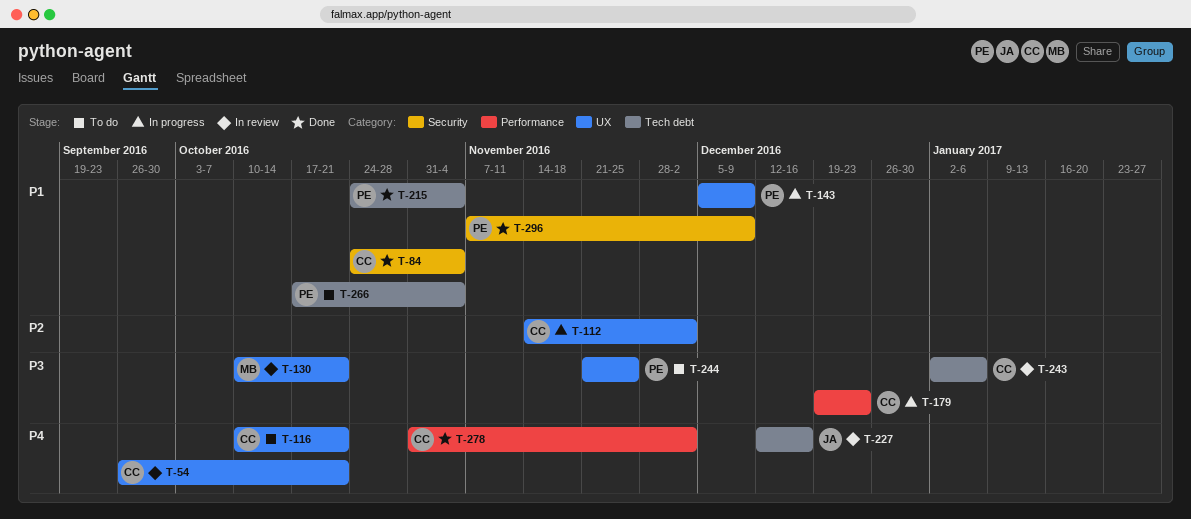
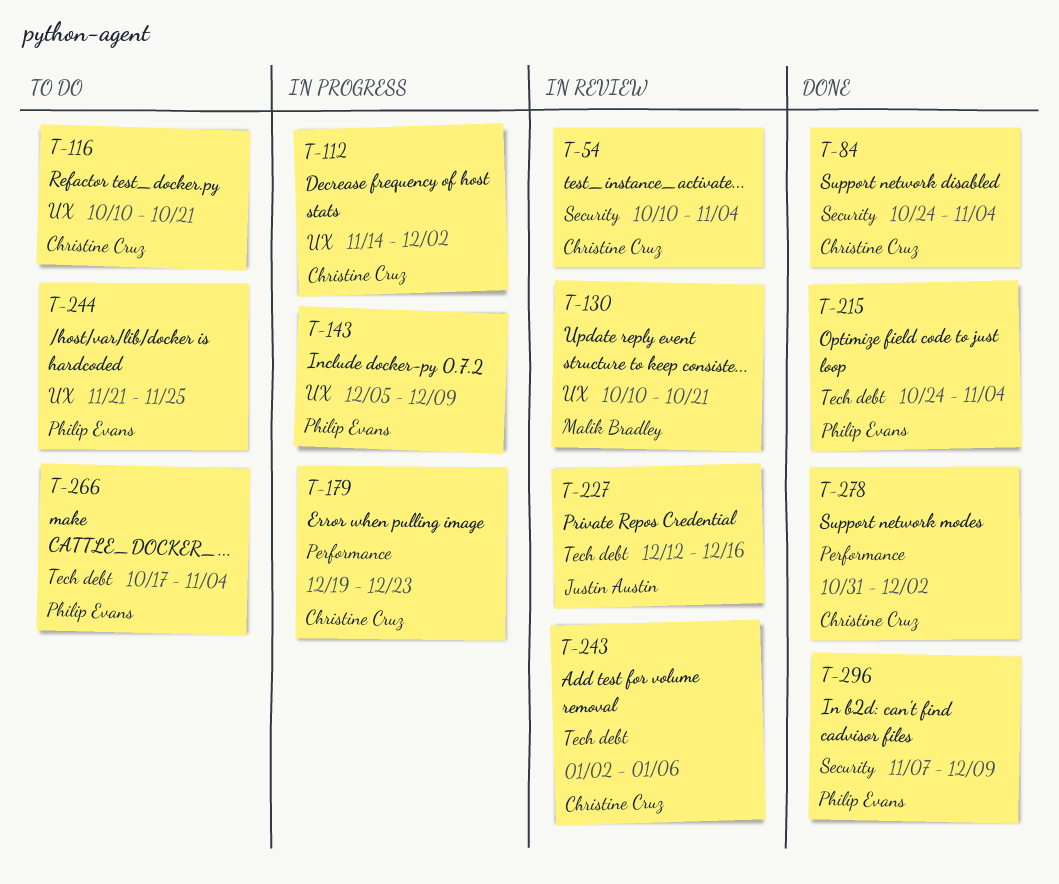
T-54, label: UX -> Security
T-54, start: Sep 26 -> Oct 10
T-54, due: Oct 21 -> Nov 4

